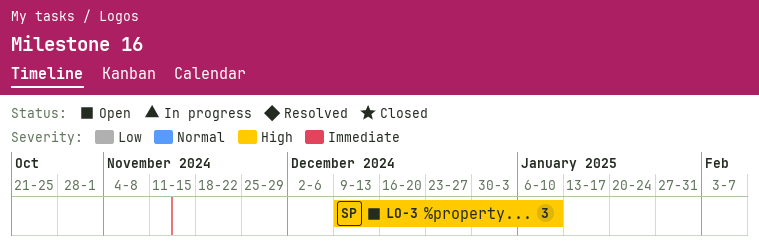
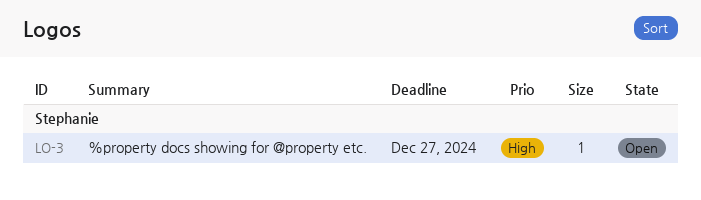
LO-3, estimate: 3 -> 1
LO-3, due: Jan 10 -> Dec 27

